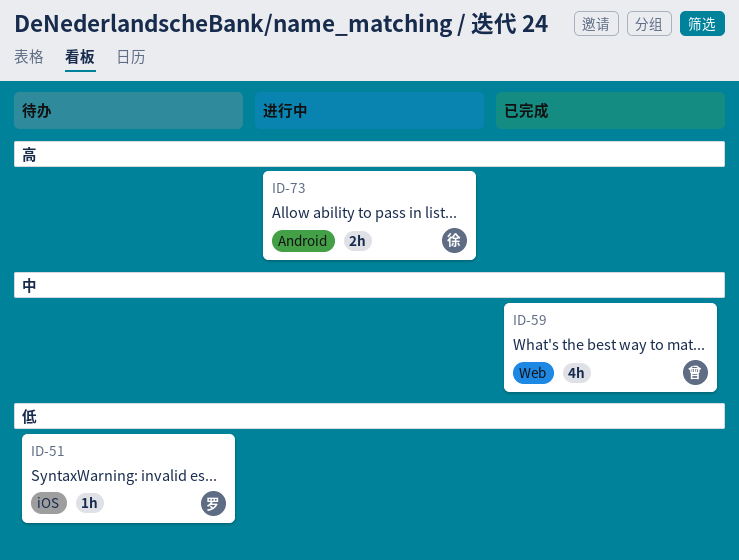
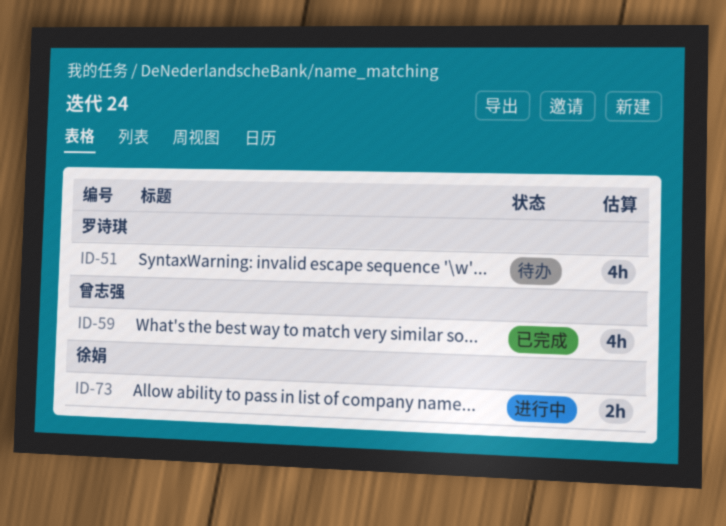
ID-51, estimate: 1h -> 4h

